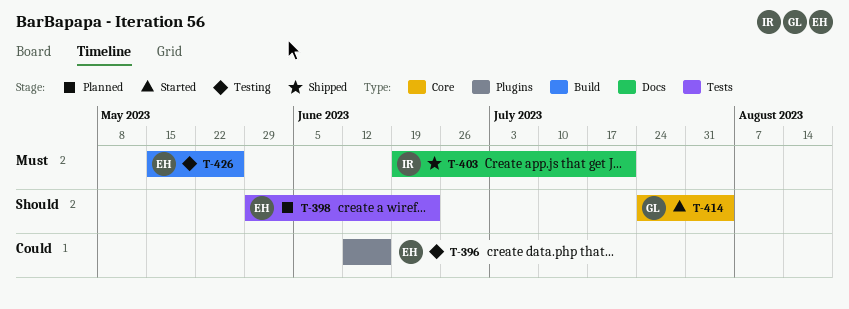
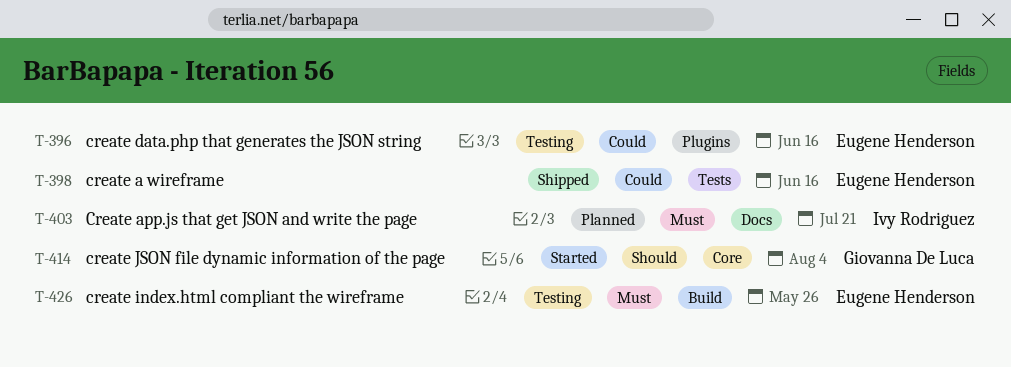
T-398, status: Planned -> Shipped
T-398, priority: Should -> Could
T-398, due: Jun 23 -> Jun 16
T-403, status: Shipped -> Planned

